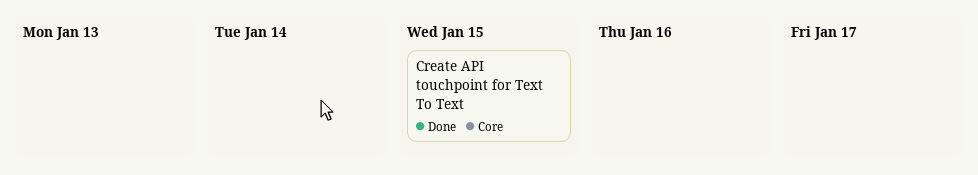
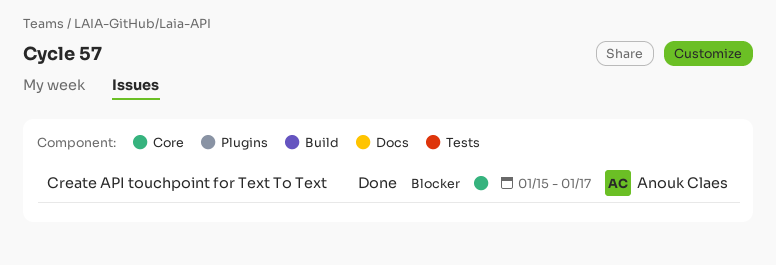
Create API touchpoint for Text To Text, due: Jan 15 -> Jan 17

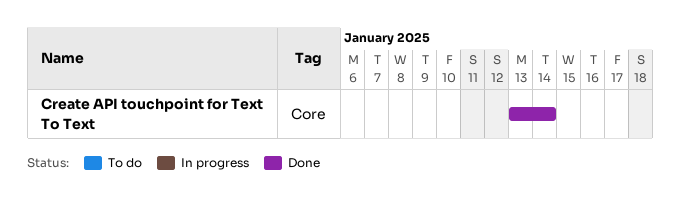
Create API touchpoint for Text To Text, start: Jan 15 -> Jan 13
Create API touchpoint for Text To Text, due: Jan 17 -> Jan 14

